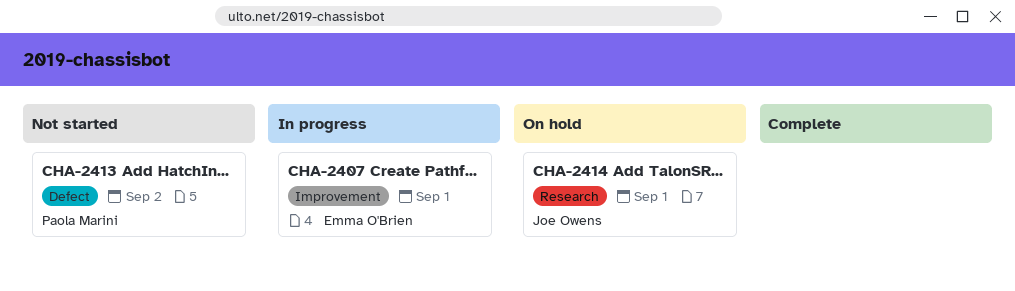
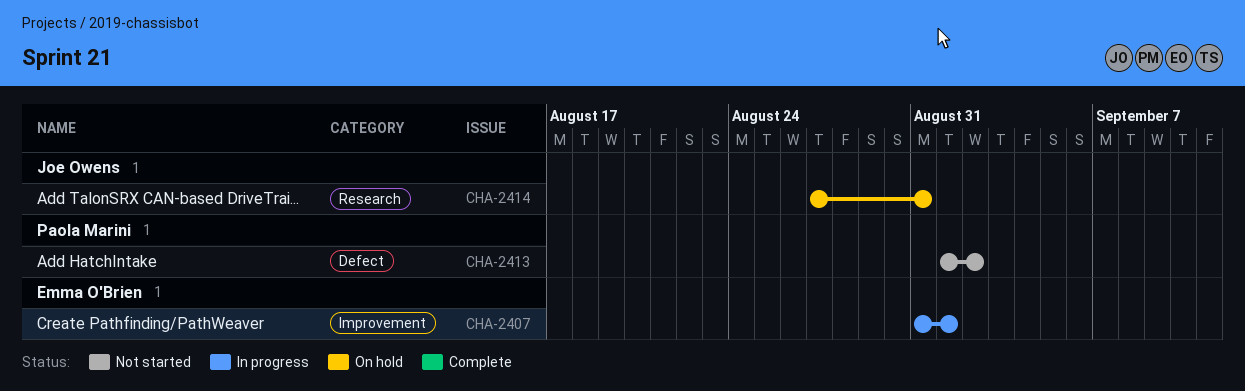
CHA-2414, due: Sep 1 -> Aug 31

